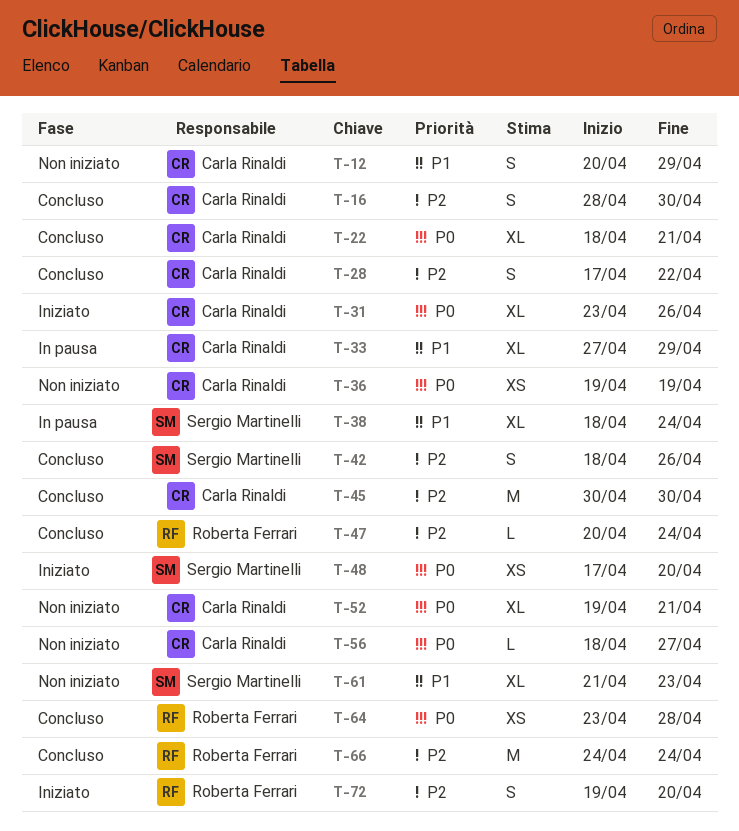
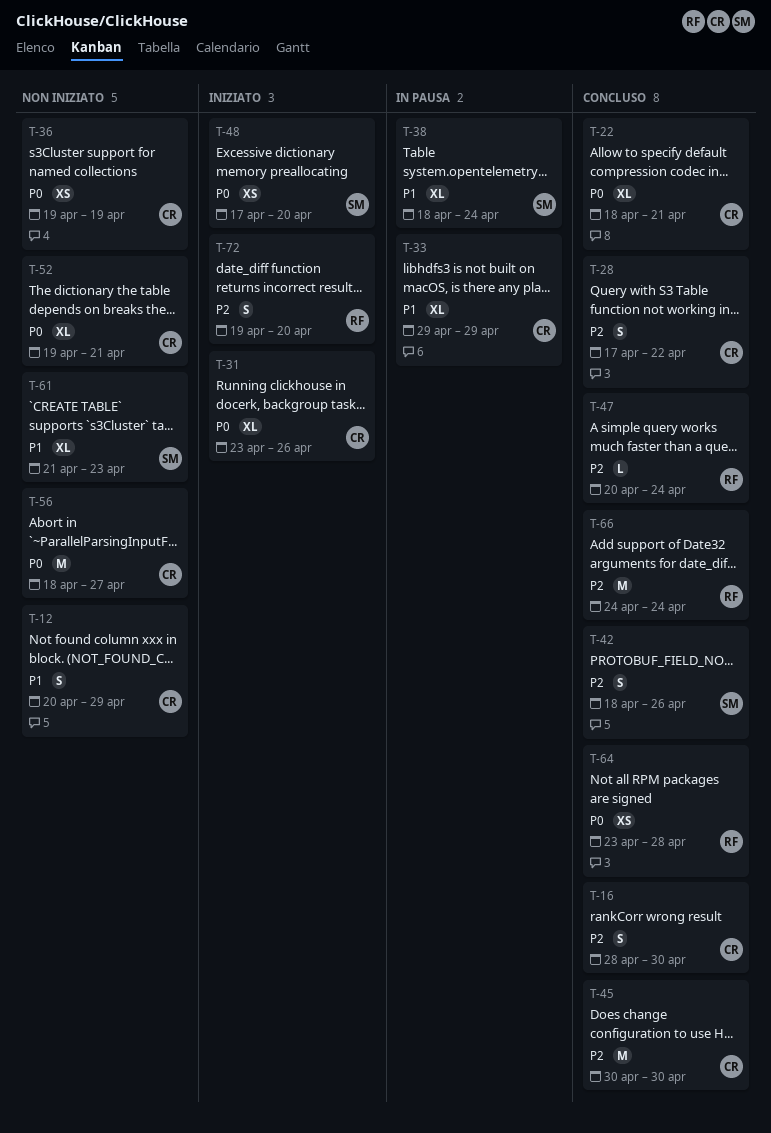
T-33, start: Apr 27 -> Apr 29
T-56, estimate: L -> M

